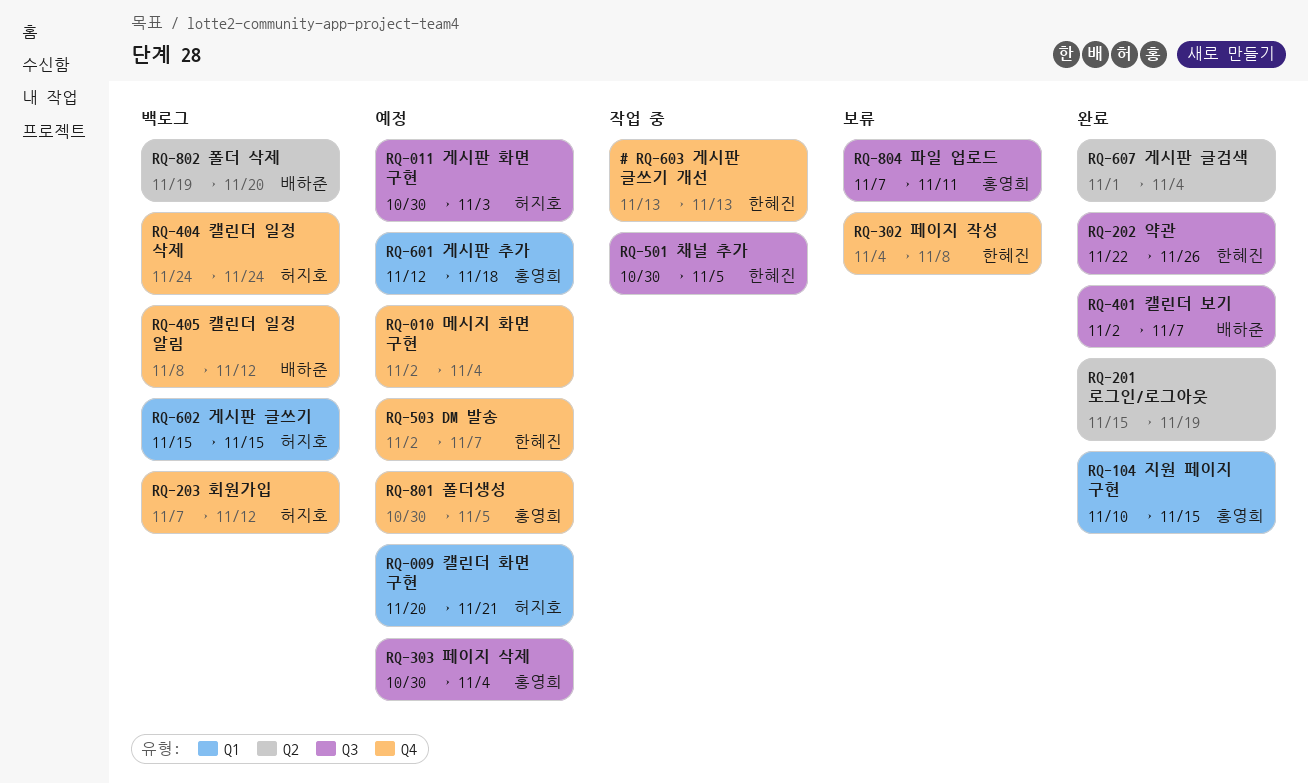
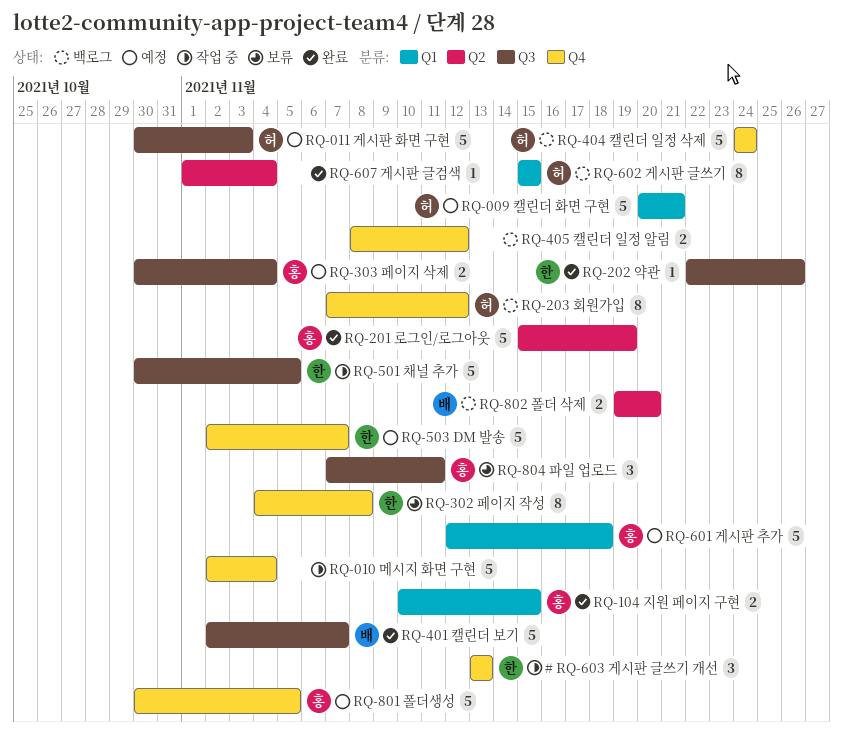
RQ-010 메시지 화면 구현, status: 예정 -> 작업 중
RQ-201 로그인/로그아웃, owner: none -> 홍영희
RQ-405 캘린더 일정 알림, owner: 배하준 -> none

